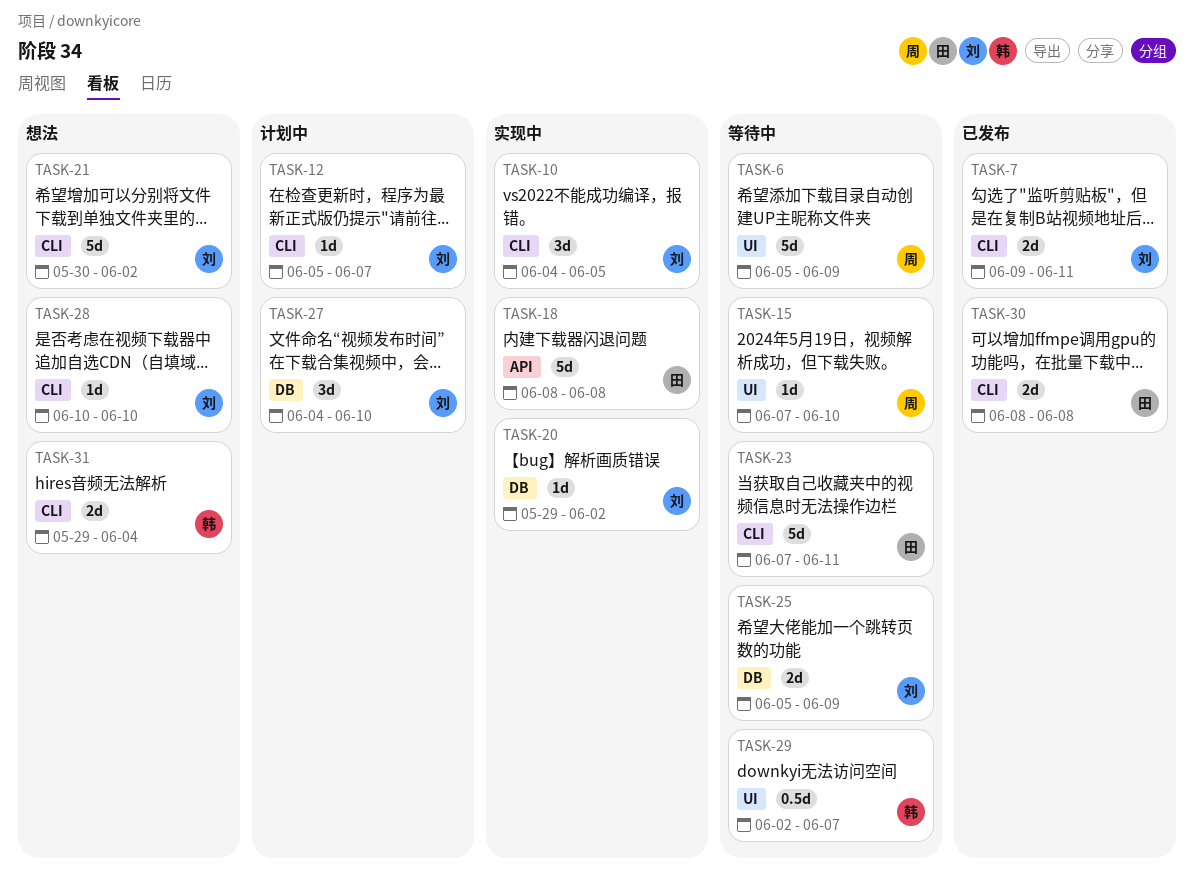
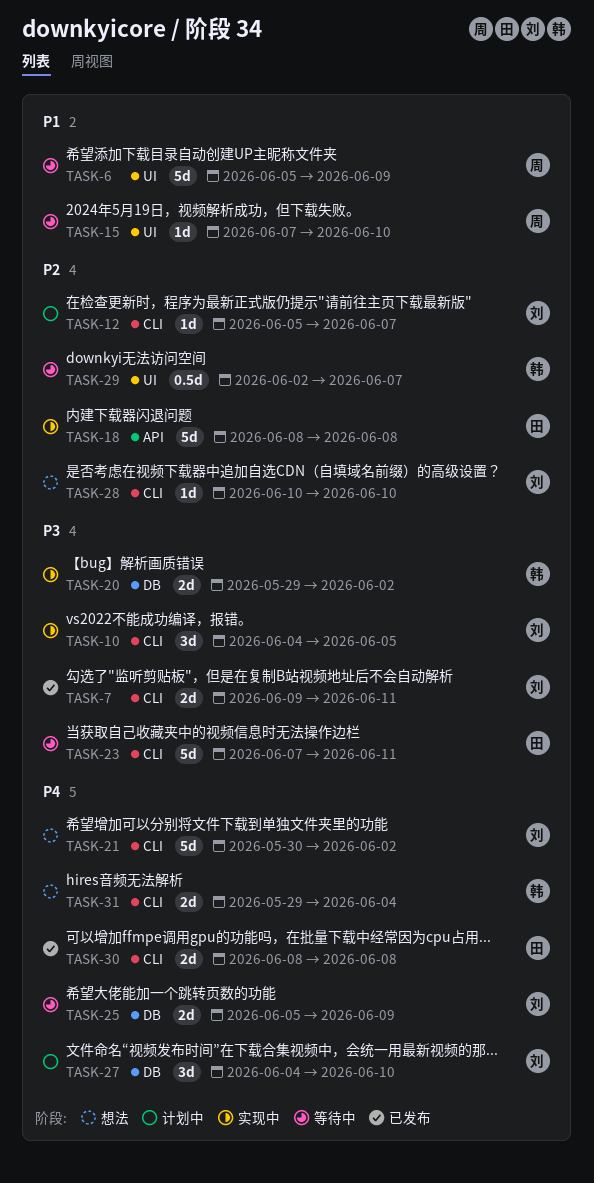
TASK-20, owner: 刘 -> 韩
TASK-20, estimate: 1d -> 2d

